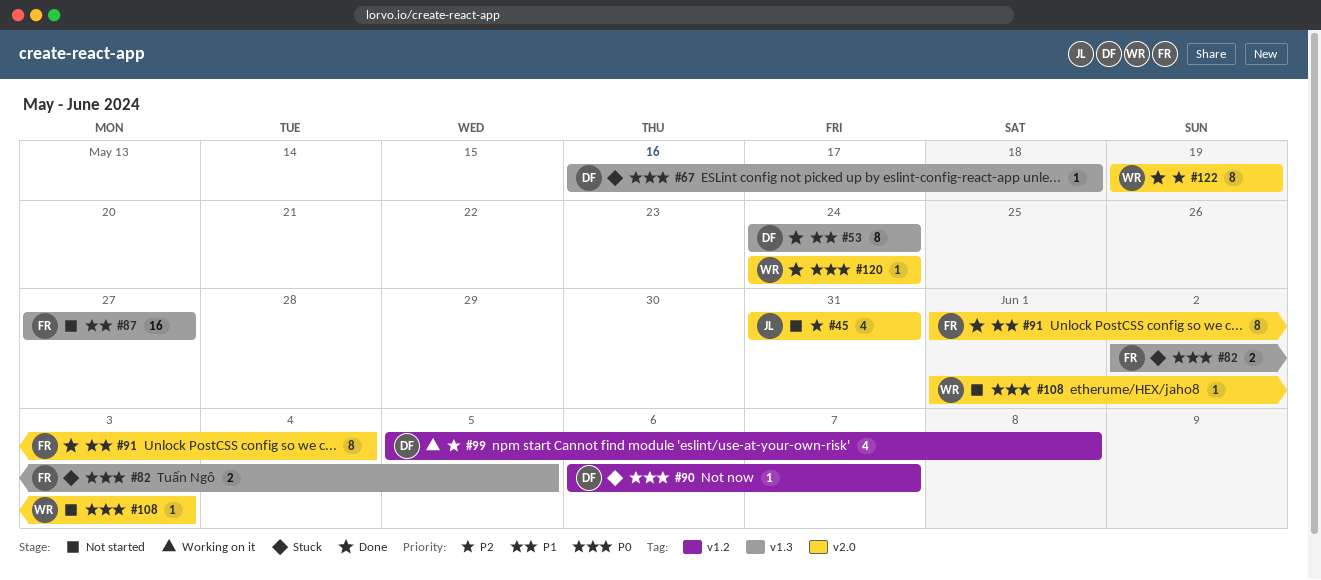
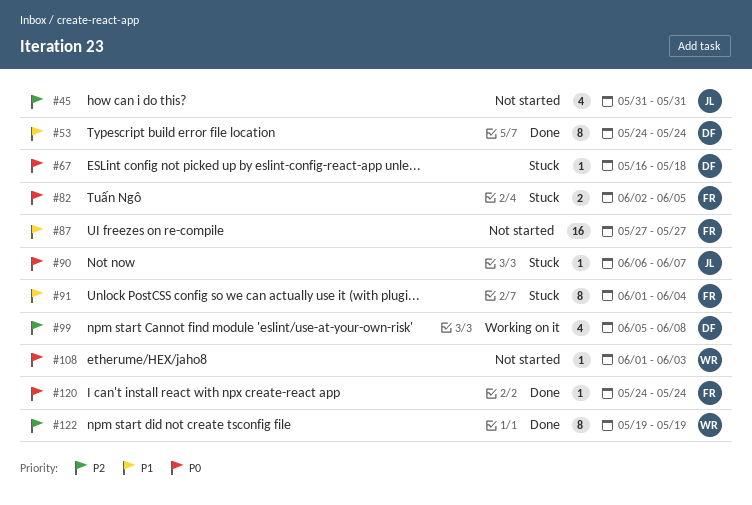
#90, owner: DF -> JL
#91, status: Done -> Stuck
#120, owner: WR -> FR

